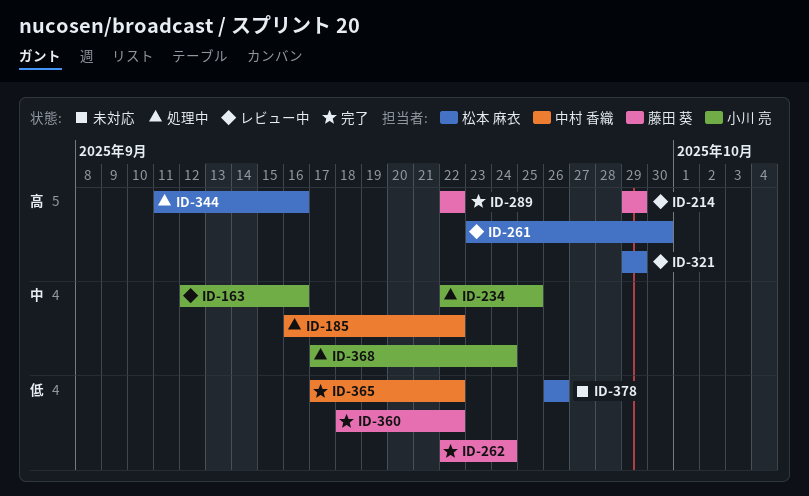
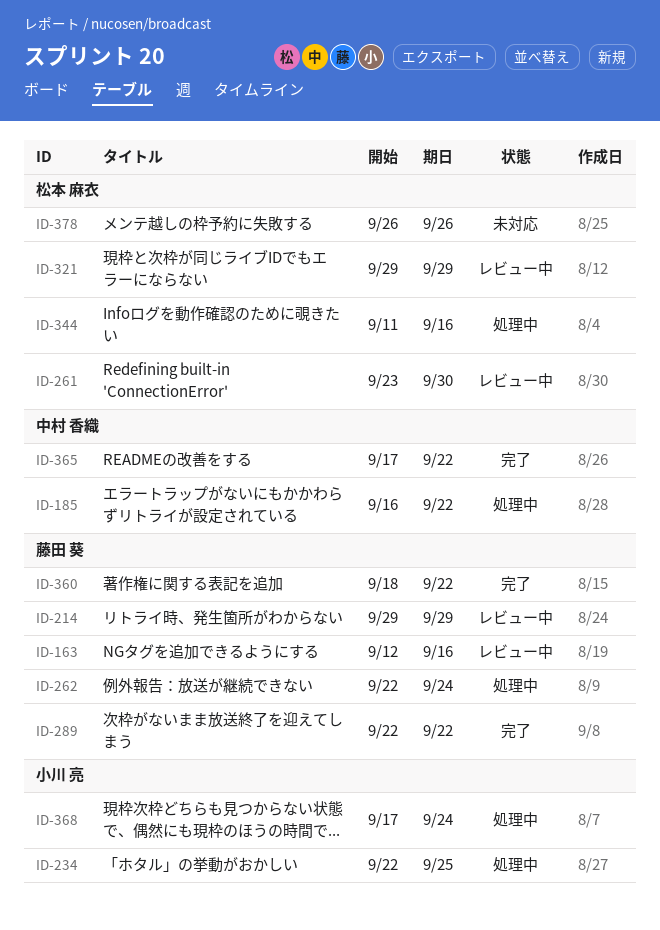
ID-163, owner: 小川 亮 -> 藤田 葵
ID-262, status: 完了 -> 処理中

